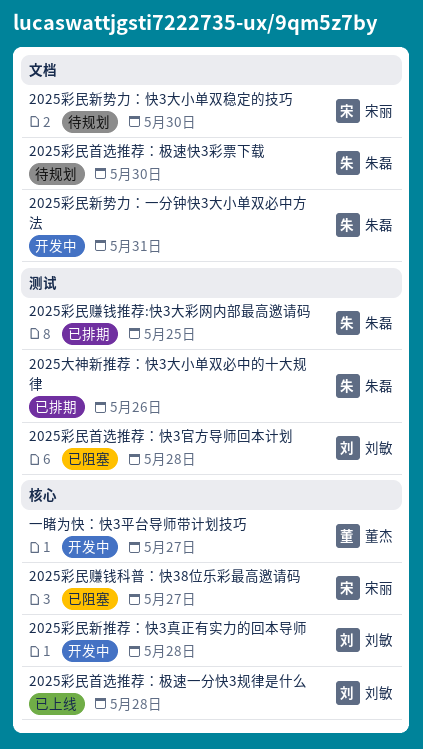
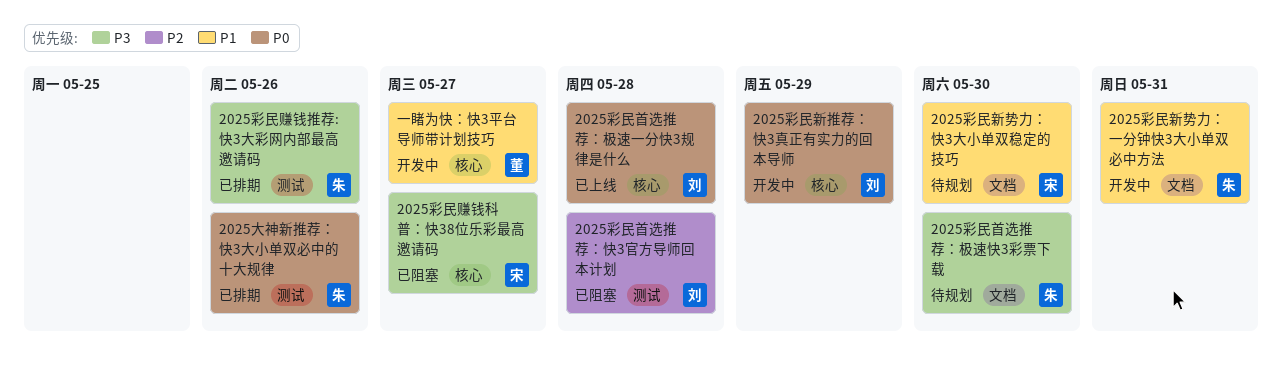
2025彩民新推荐：快3真正有实力的回本导师, due: May 28 -> May 29
2025彩民赚钱推荐:快3大彩网内部最高邀请码, due: May 25 -> May 26

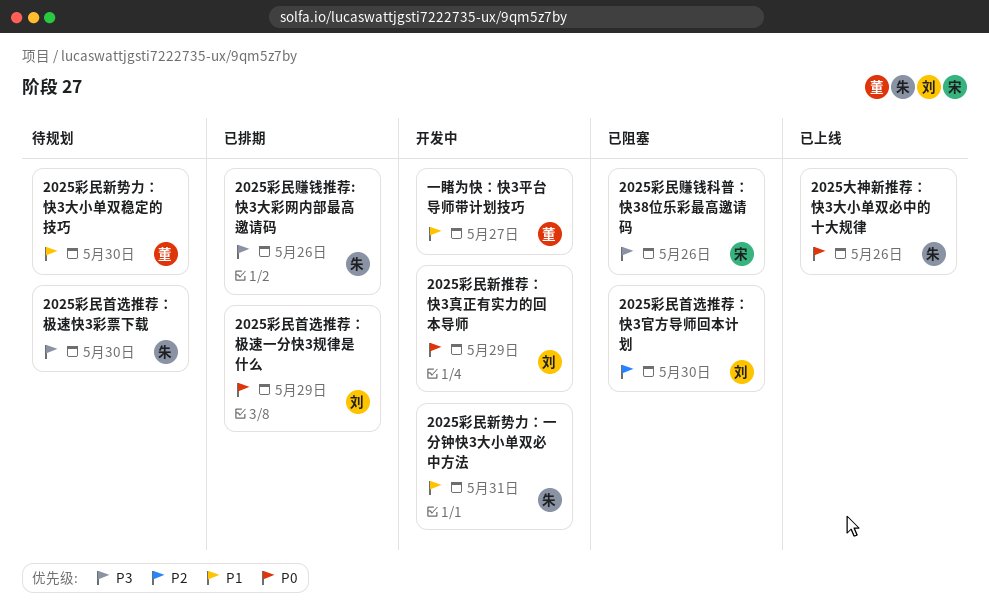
2025大神新推荐：快3大小单双必中的十大规律, status: 已排期 -> 已上线
2025彩民新势力：快3大小单双稳定的技巧, owner: 宋 -> 董
2025彩民赚钱科普：快38位乐彩最高邀请码, due: May 27 -> May 26
2025彩民首选推荐：快3官方导师回本计划, due: May 28 -> May 30
2025彩民首选推荐：极速一分快3规律是什么, status: 已上线 -> 已排期
2025彩民首选推荐：极速一分快3规律是什么, due: May 28 -> May 29

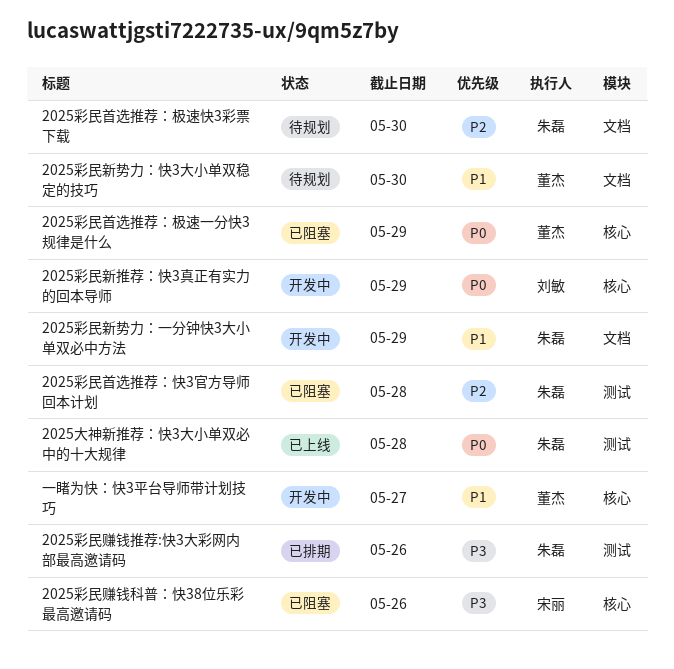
2025大神新推荐：快3大小单双必中的十大规律, due: May 26 -> May 28
2025彩民新势力：一分钟快3大小单双必中方法, due: May 31 -> May 29
2025彩民首选推荐：快3官方导师回本计划, owner: 刘敏 -> 朱磊
2025彩民首选推荐：快3官方导师回本计划, due: May 30 -> May 28
2025彩民首选推荐：极速一分快3规律是什么, status: 已排期 -> 已阻塞
2025彩民首选推荐：极速一分快3规律是什么, owner: 刘敏 -> 董杰
2025彩民首选推荐：极速快3彩票下载, priority: P3 -> P2

